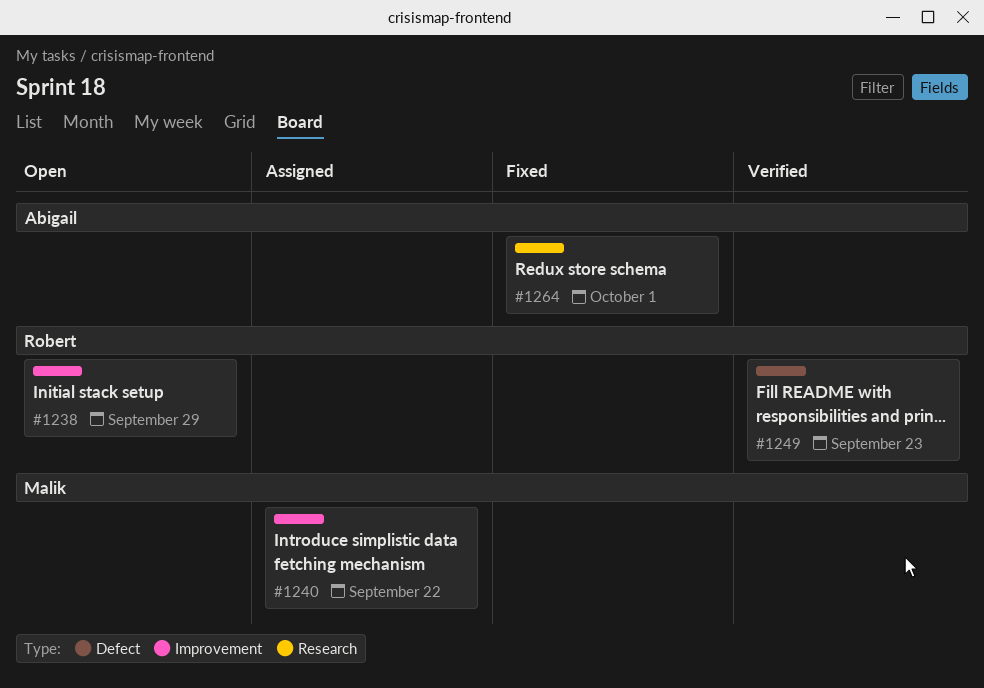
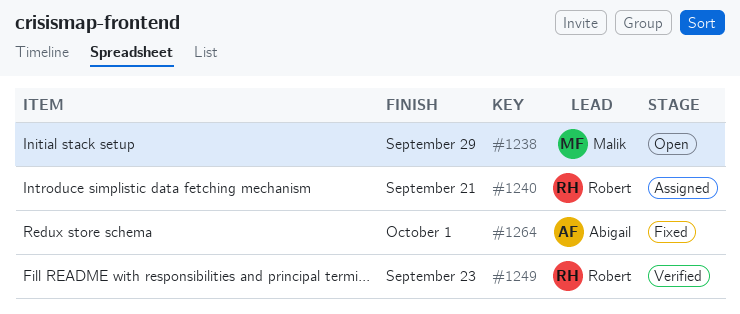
#1238, owner: Robert -> Malik
#1240, owner: Malik -> Robert
#1240, due: Sep 22 -> Sep 21

